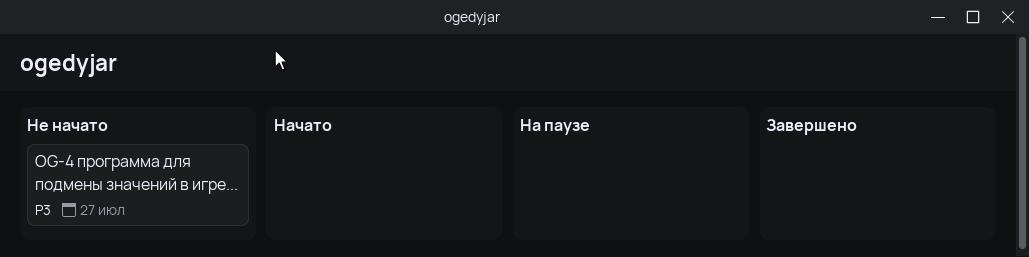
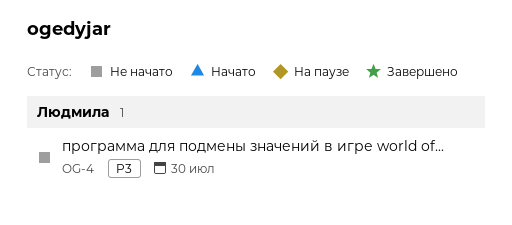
OG-4, due: Jul 27 -> Jul 30

